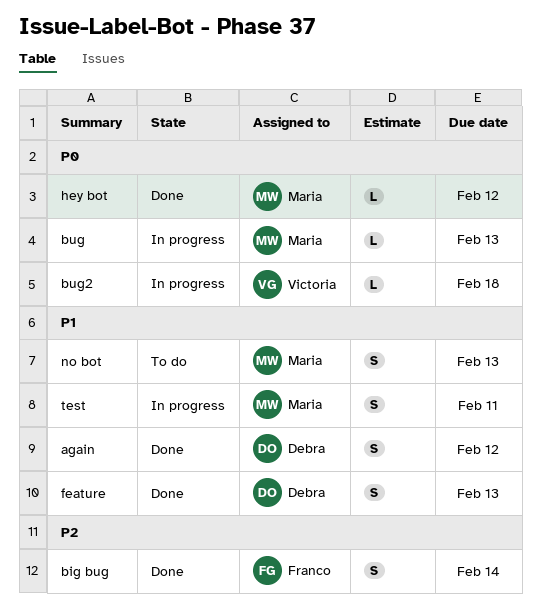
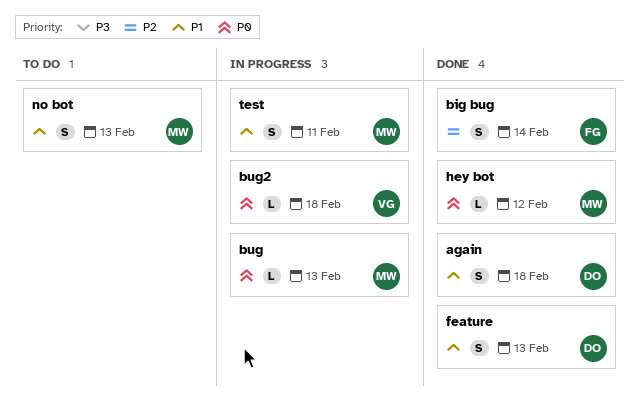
again, due: Feb 12 -> Feb 18

